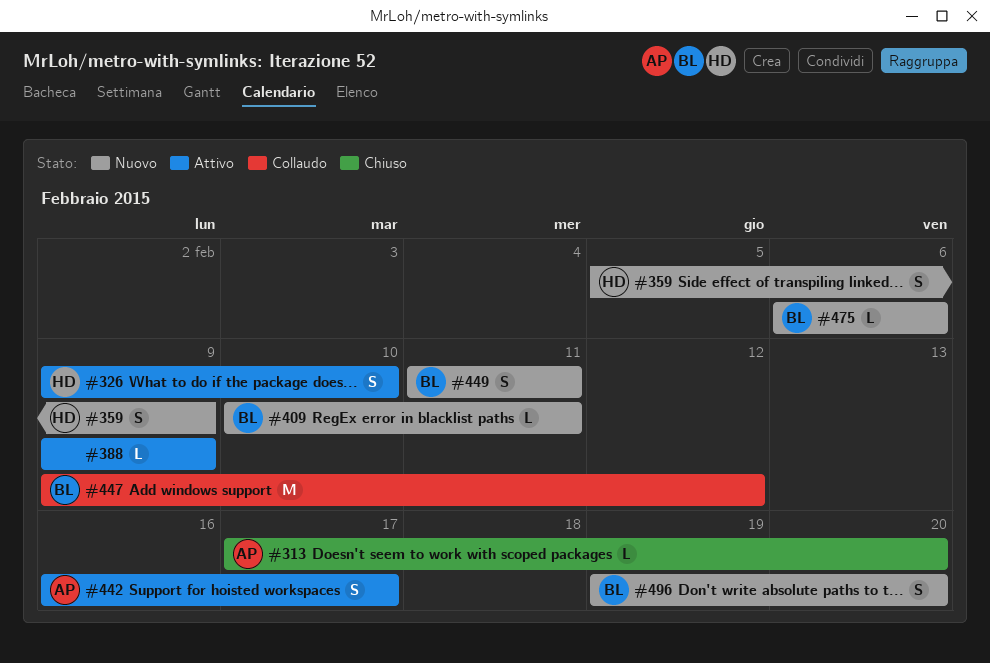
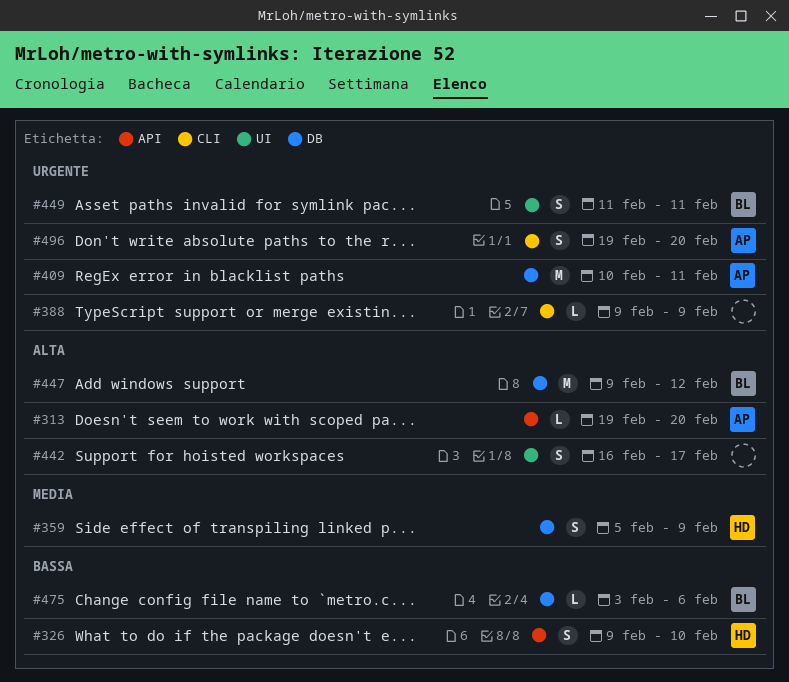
#313, start: Feb 17 -> Feb 19
#409, owner: BL -> AP
#409, estimate: L -> M
#442, owner: AP -> none
#475, start: Feb 6 -> Feb 3
#496, owner: BL -> AP

